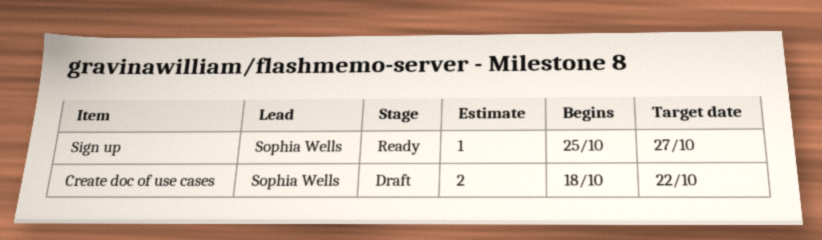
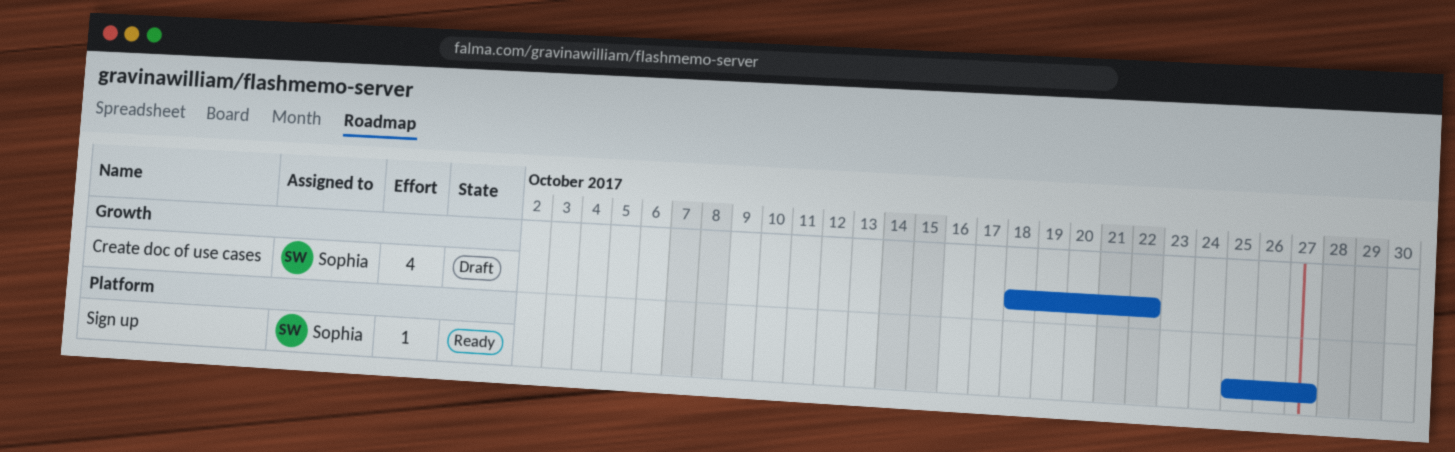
Create doc of use cases, estimate: 2 -> 4

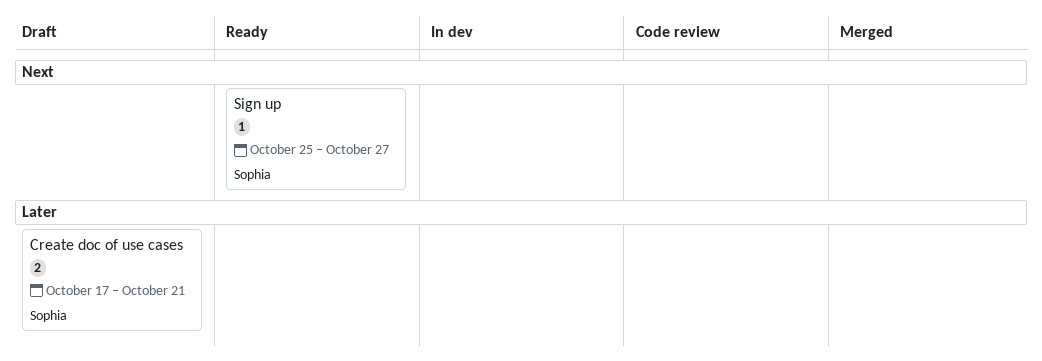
Create doc of use cases, estimate: 4 -> 2
Create doc of use cases, start: Oct 18 -> Oct 17
Create doc of use cases, due: Oct 22 -> Oct 21

